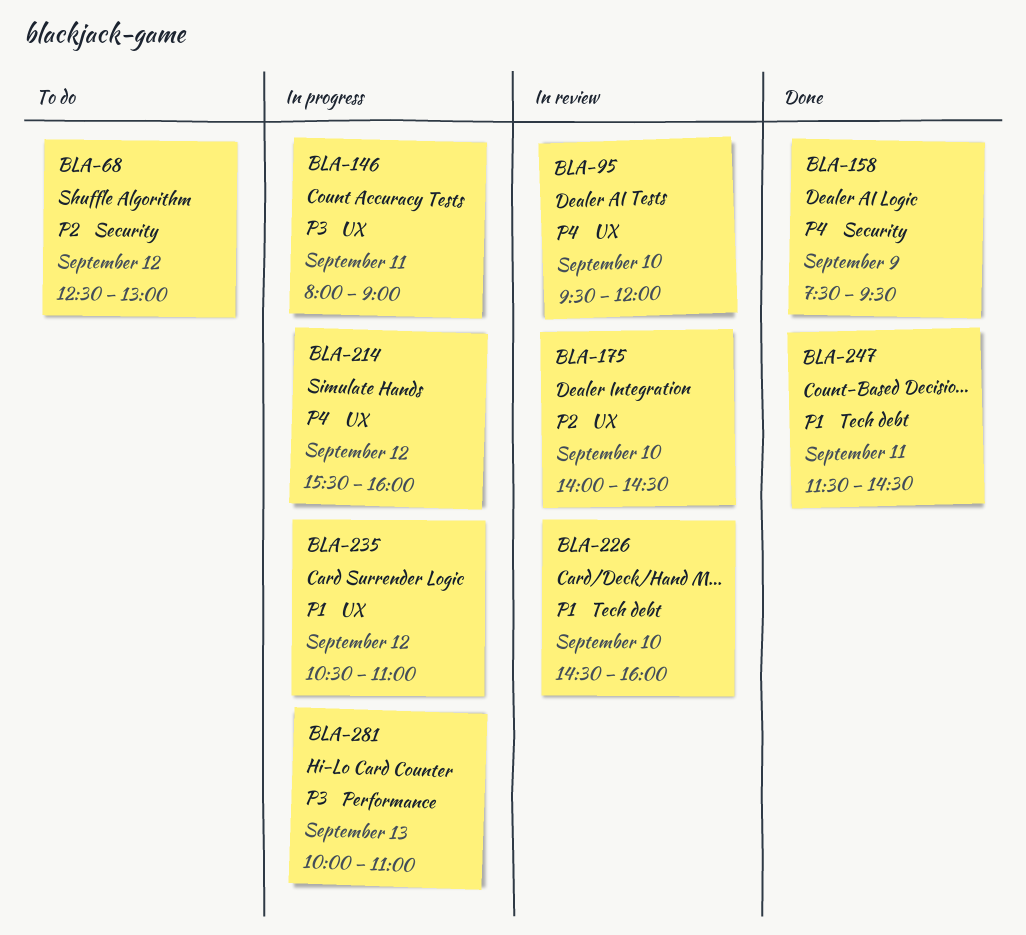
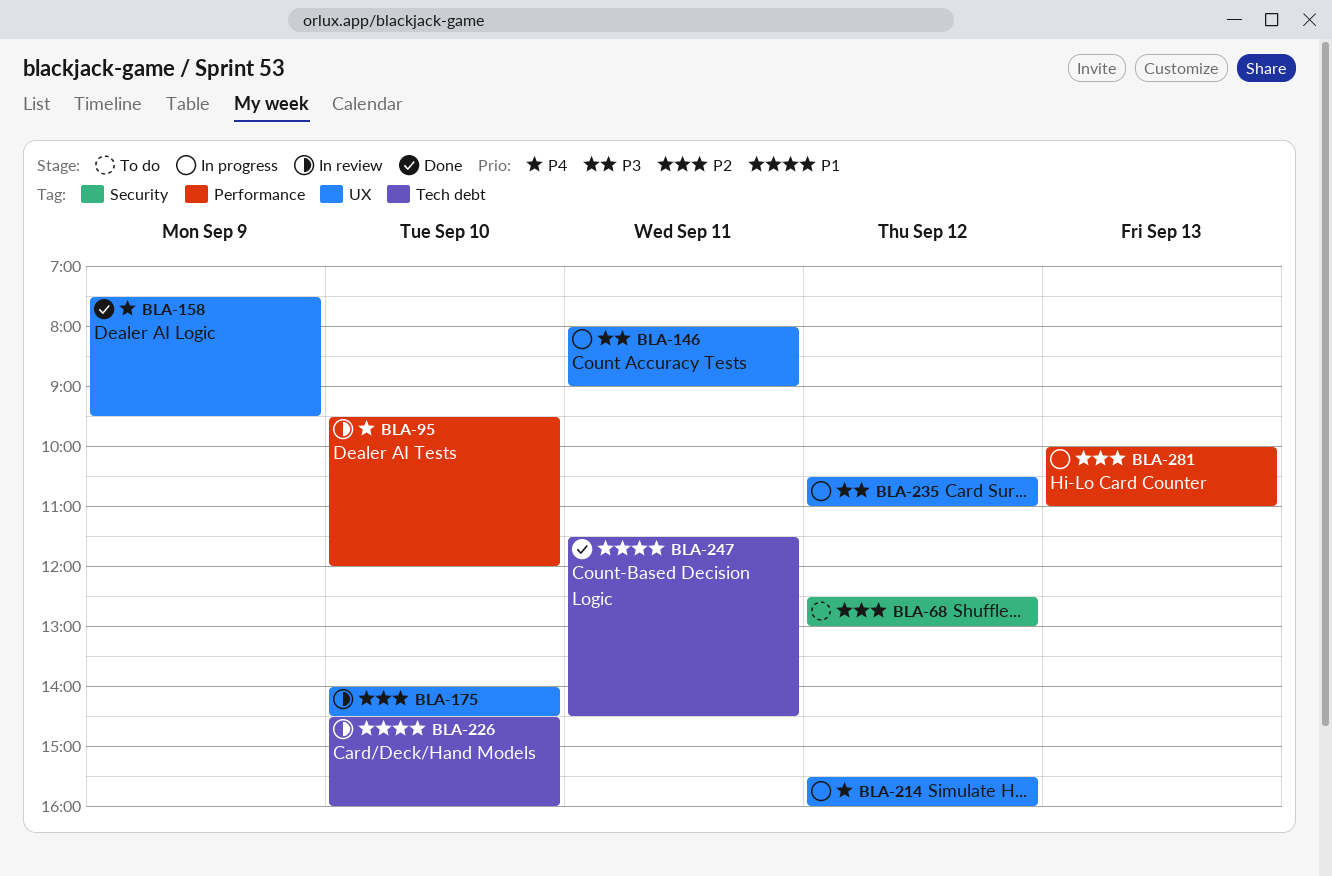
BLA-95, label: UX -> Performance
BLA-158, label: Security -> UX
BLA-235, priority: P1 -> P3
BLA-281, priority: P3 -> P2

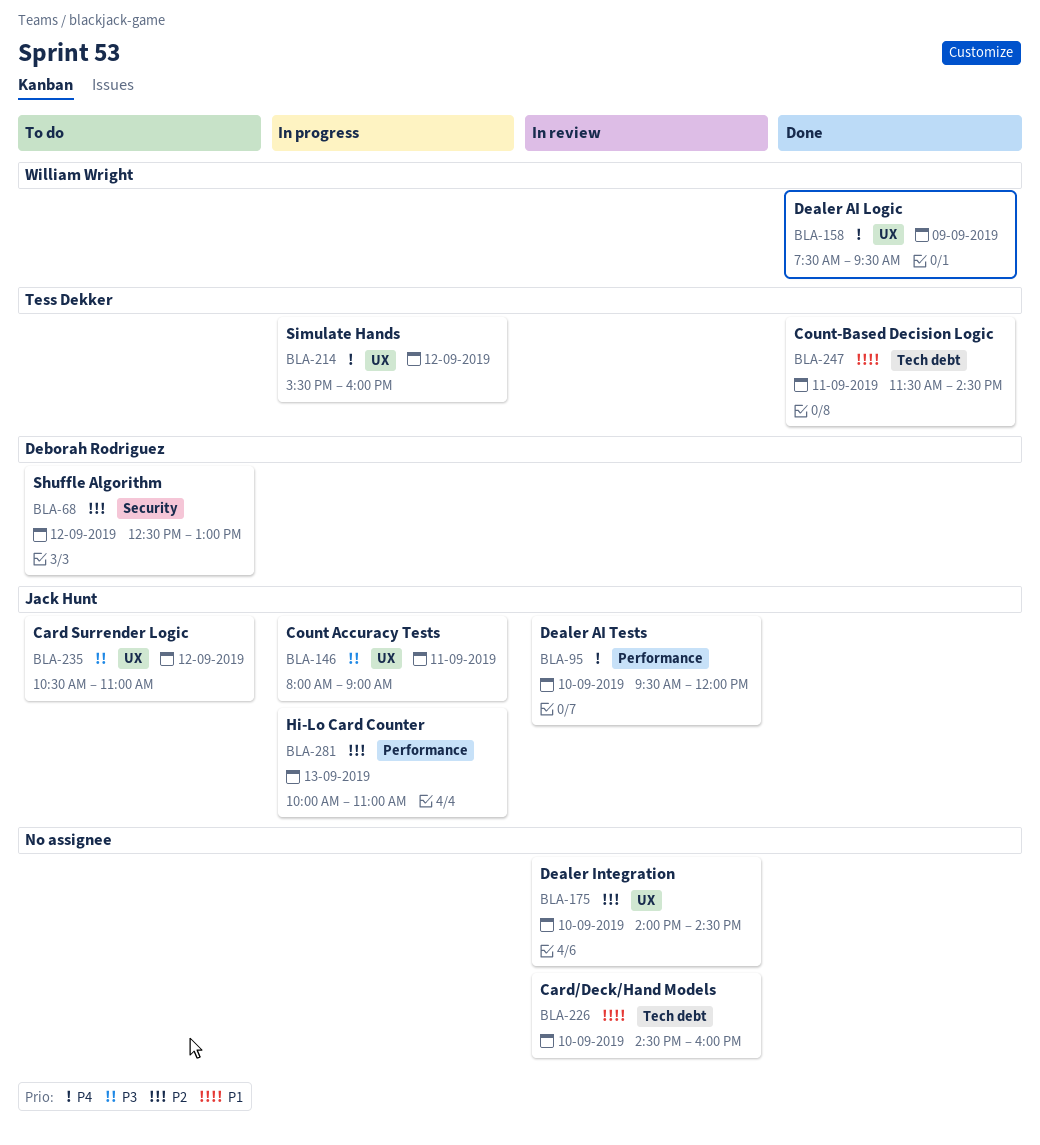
BLA-235, status: In progress -> To do

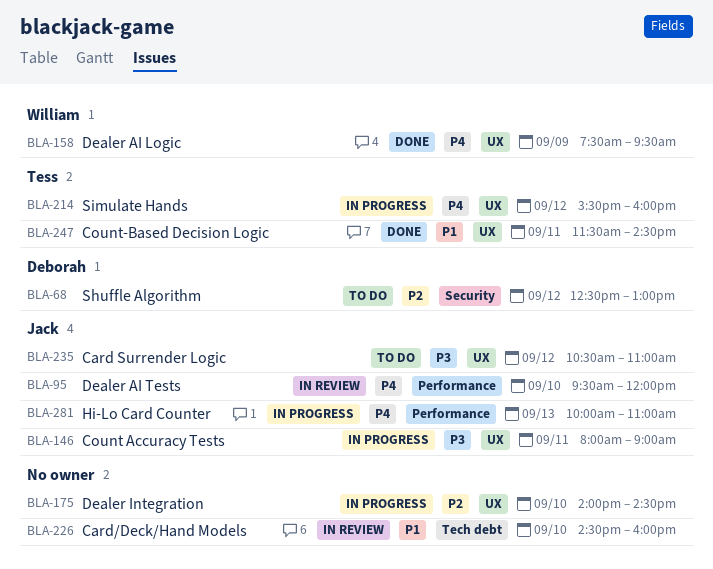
BLA-175, status: In review -> In progress
BLA-247, label: Tech debt -> UX
BLA-281, priority: P2 -> P4

